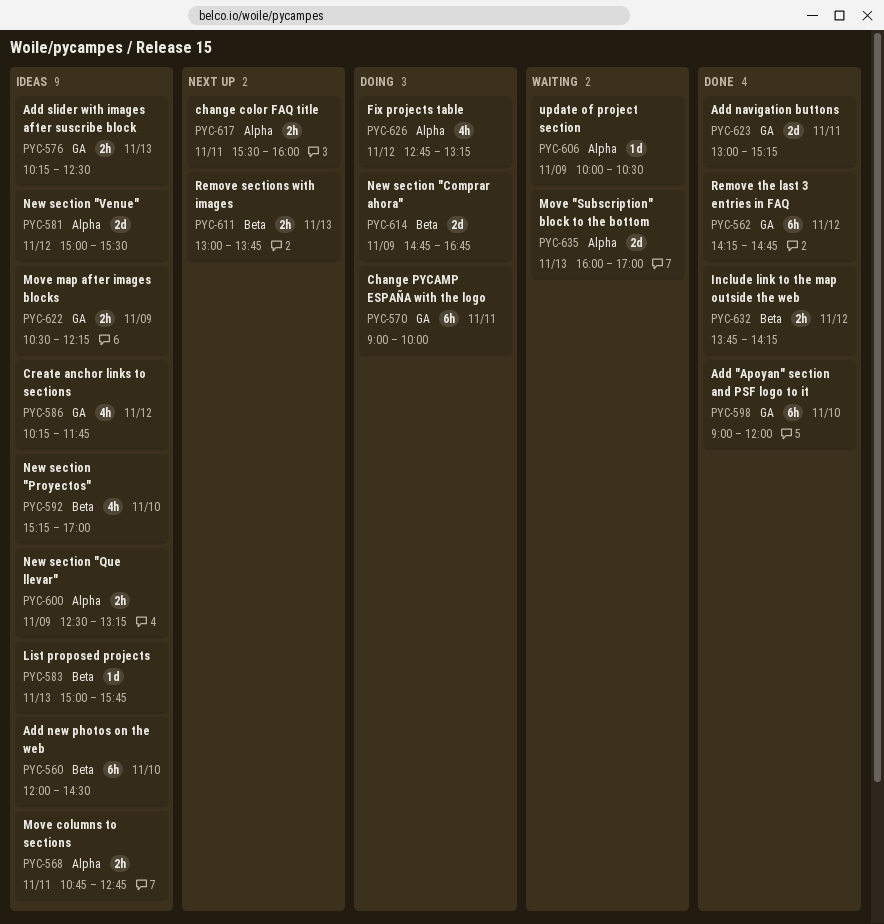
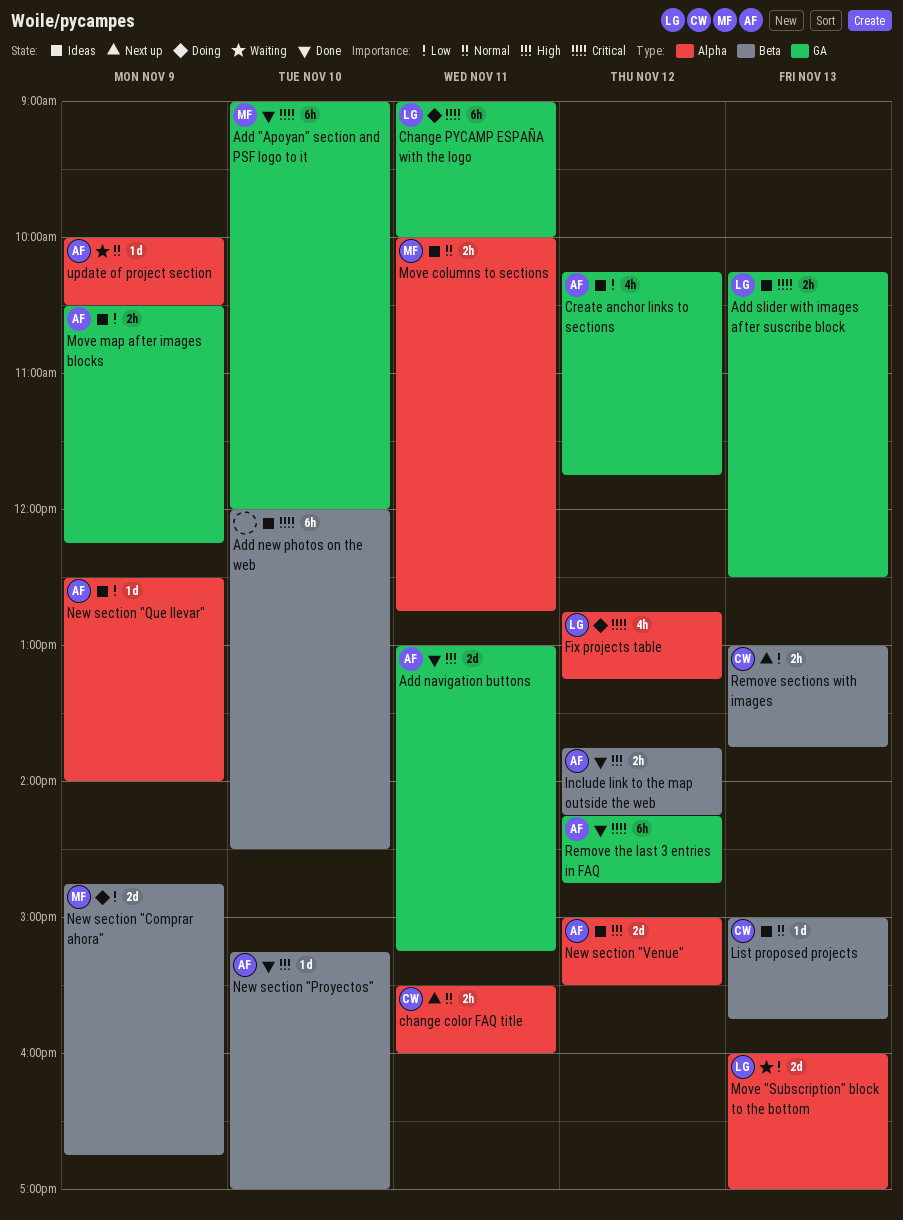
Move columns to sections, begins: 10:45 -> 10:00
New section "Proyectos", status: Ideas -> Done
New section "Proyectos", estimate: 4h -> 1d
New section "Que llevar", estimate: 2h -> 1d
New section "Que llevar", ends: 13:15 -> 14:00

